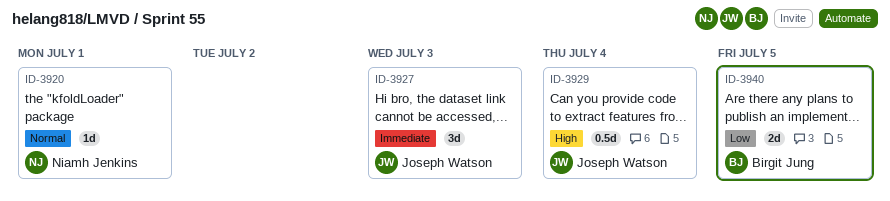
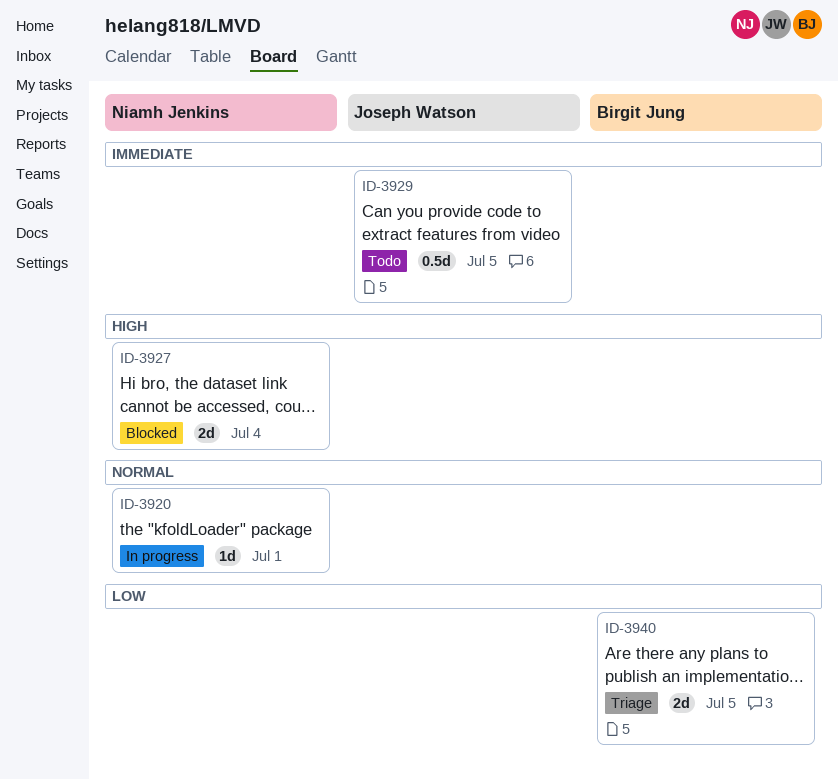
ID-3927, owner: Joseph Watson -> Niamh Jenkins
ID-3927, priority: Immediate -> High
ID-3927, estimate: 3d -> 2d
ID-3927, due: Jul 3 -> Jul 4
ID-3929, priority: High -> Immediate
ID-3929, due: Jul 4 -> Jul 5

